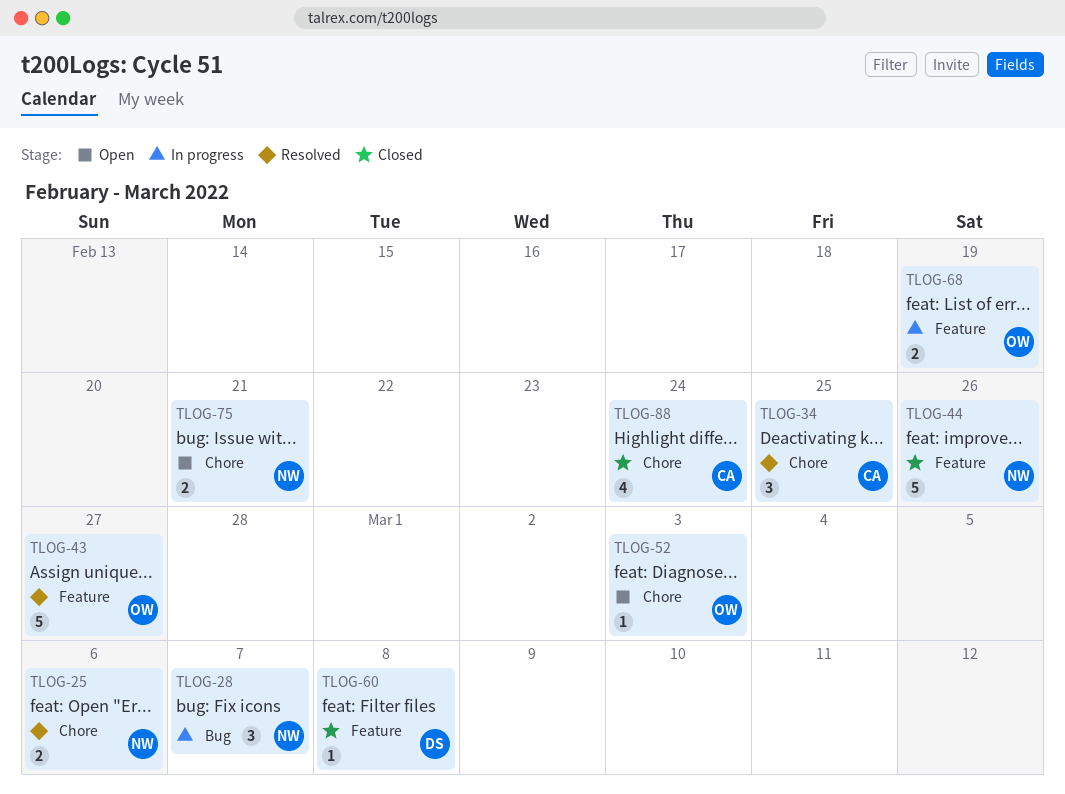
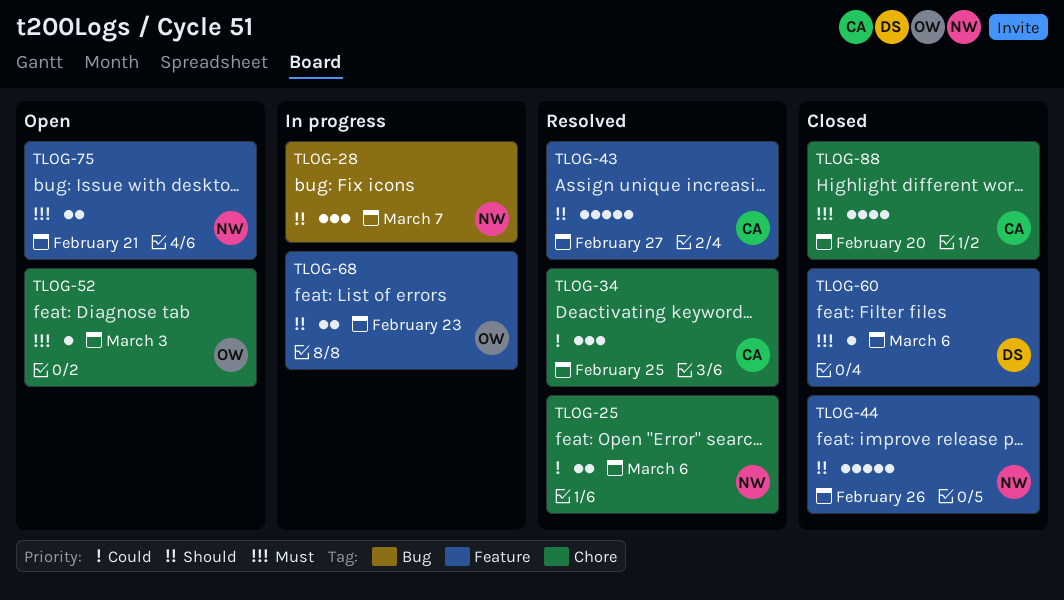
TLOG-43, owner: OW -> CA
TLOG-60, due: Mar 8 -> Mar 6
TLOG-68, due: Feb 19 -> Feb 23
TLOG-75, label: Chore -> Feature
TLOG-88, due: Feb 24 -> Feb 20

